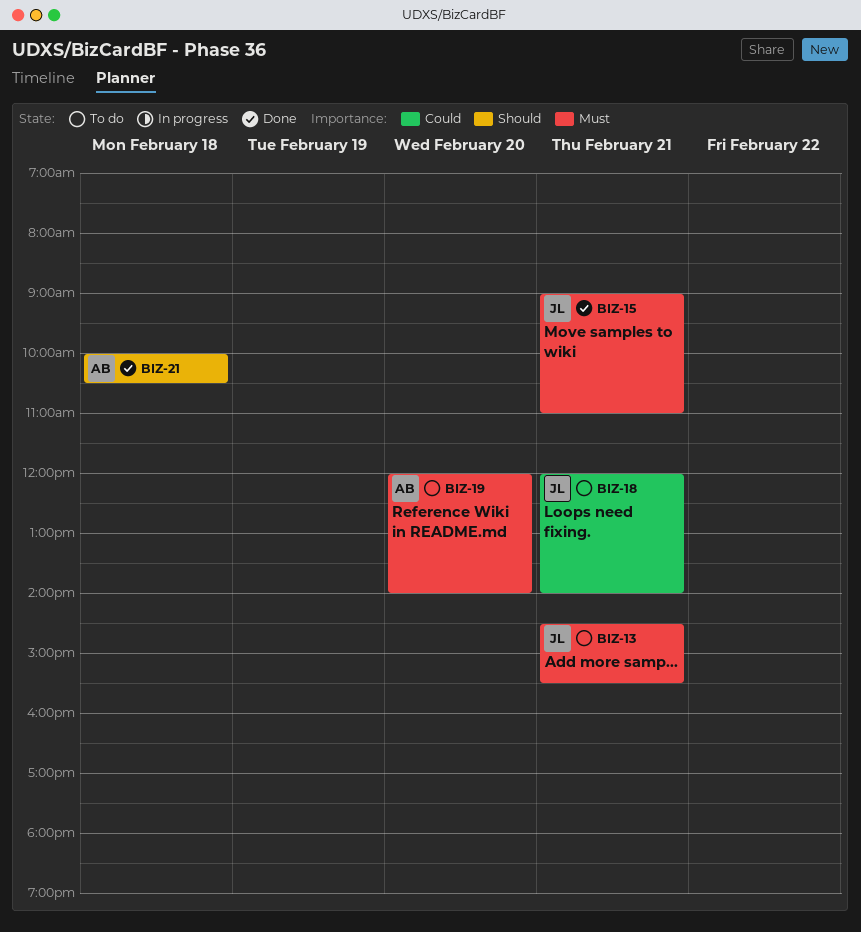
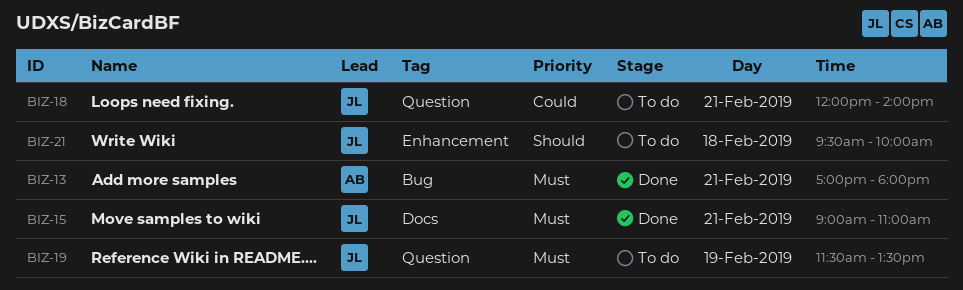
BIZ-13, status: To do -> Done
BIZ-13, owner: JL -> AB
BIZ-13, begins: 14:30 -> 17:00
BIZ-13, ends: 15:30 -> 18:00
BIZ-19, owner: AB -> JL
BIZ-19, day: Feb 20 -> Feb 19
BIZ-19, begins: 12:00 -> 11:30
BIZ-19, ends: 14:00 -> 13:30
BIZ-21, status: Done -> To do
BIZ-21, owner: AB -> JL
BIZ-21, begins: 10:00 -> 09:30
BIZ-21, ends: 10:30 -> 10:00

